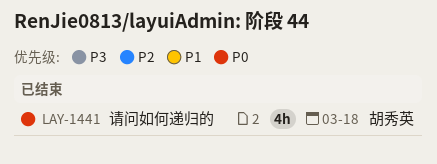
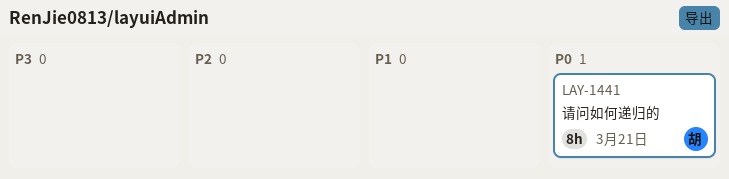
LAY-1441, estimate: 4h -> 8h
LAY-1441, due: Mar 18 -> Mar 21

